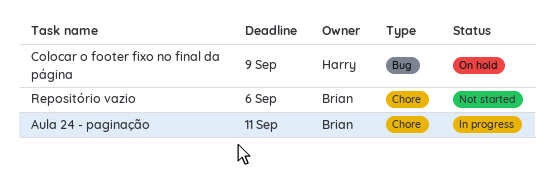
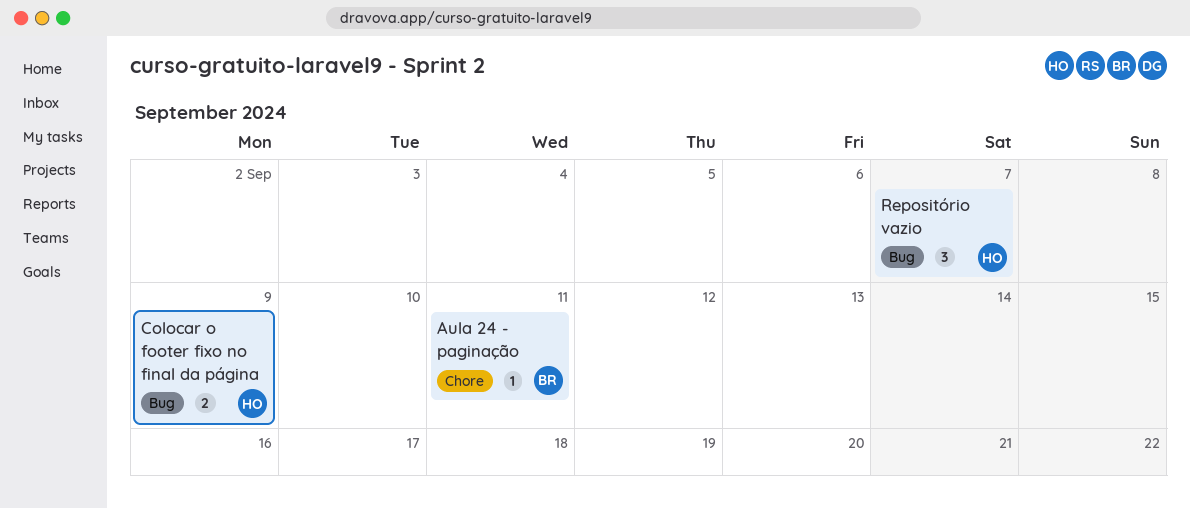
Repositório vazio, owner: Brian -> Harry
Repositório vazio, label: Chore -> Bug
Repositório vazio, due: Sep 6 -> Sep 7

